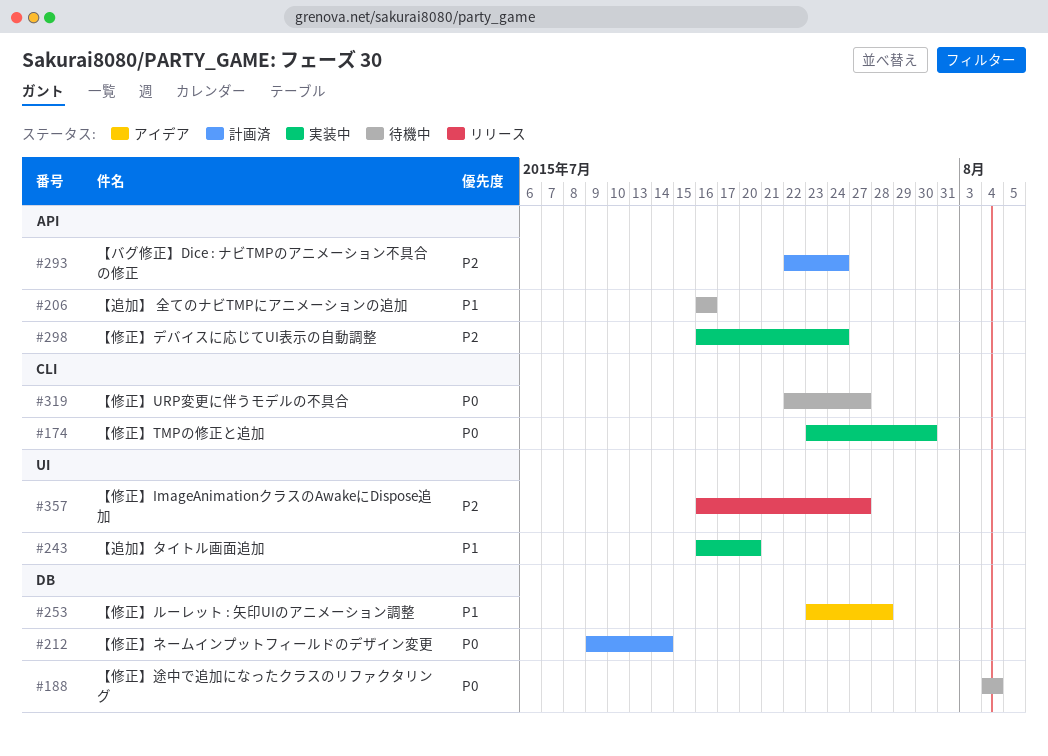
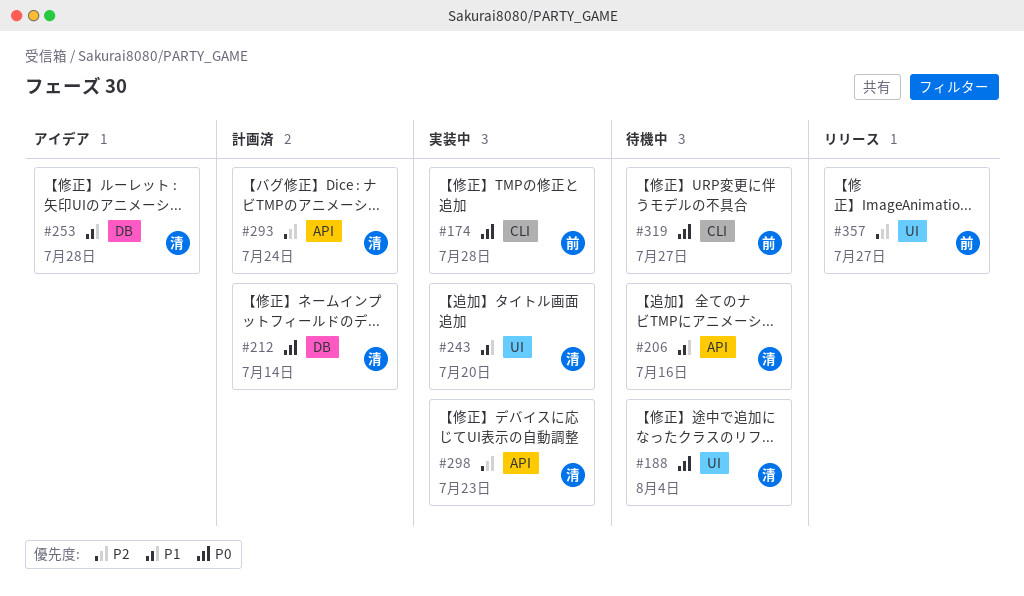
#174, due: Jul 30 -> Jul 28
#188, label: DB -> UI
#298, due: Jul 24 -> Jul 23

